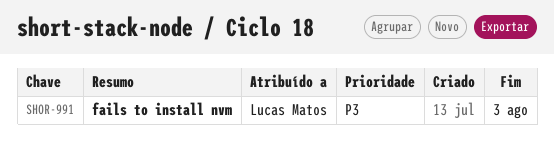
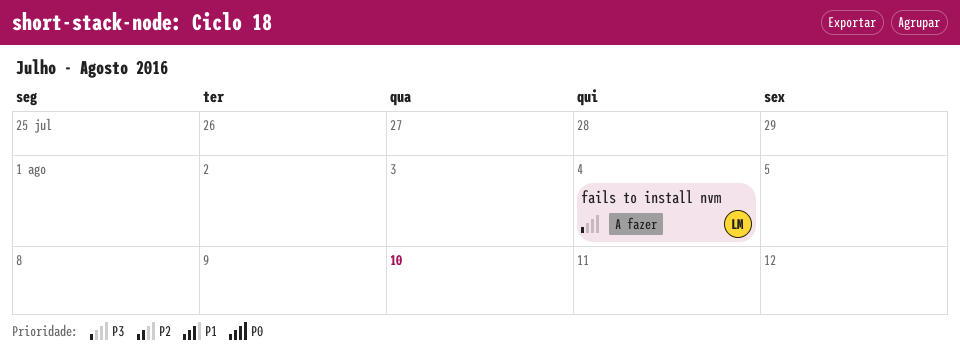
fails to install nvm, due: Aug 3 -> Aug 4

